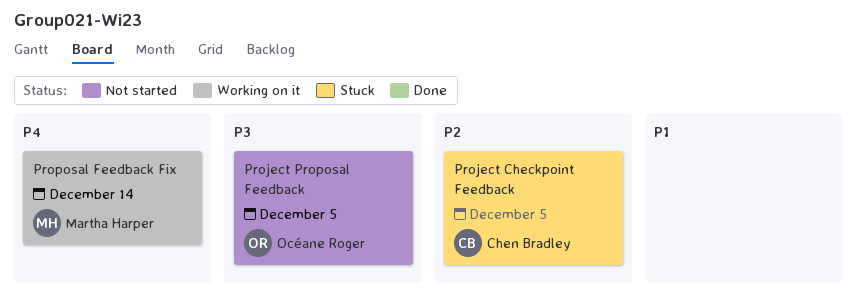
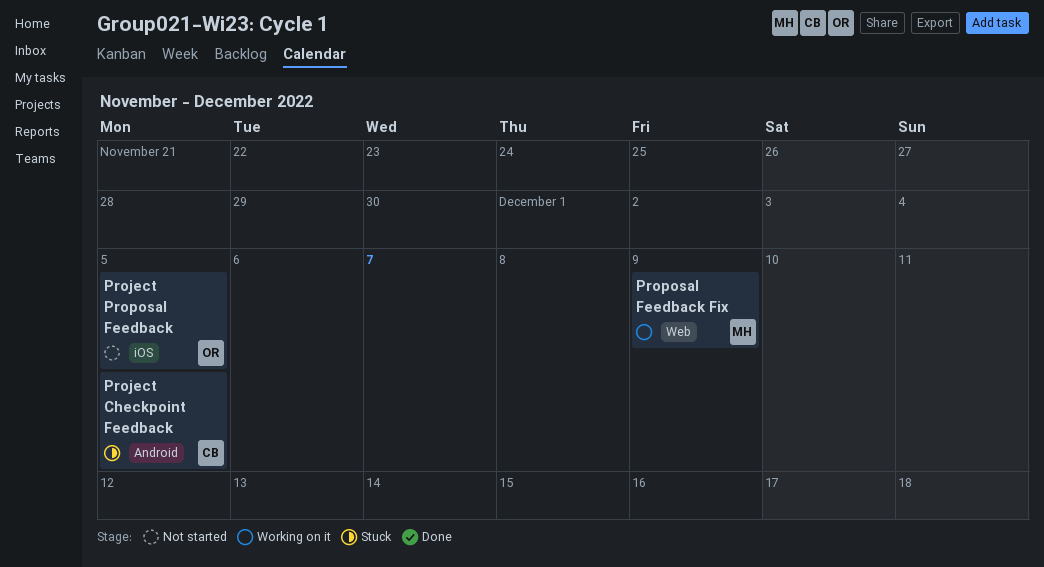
Proposal Feedback Fix, due: Dec 14 -> Dec 9

